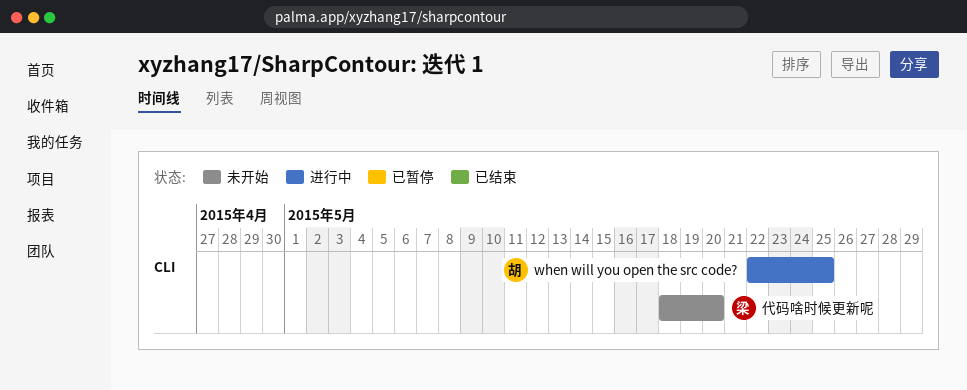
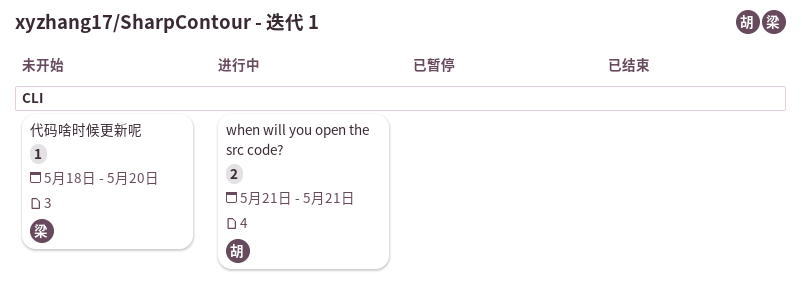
when will you open the src code?, start: May 22 -> May 21
when will you open the src code?, due: May 25 -> May 21

